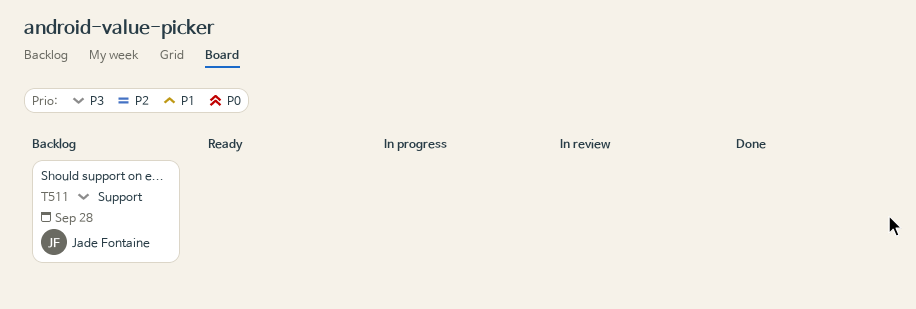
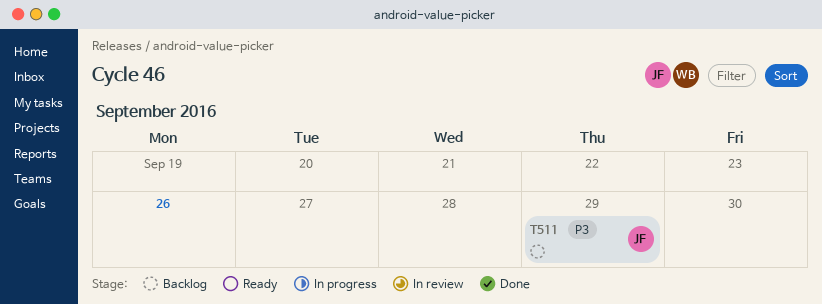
T511, due: Sep 28 -> Sep 29

